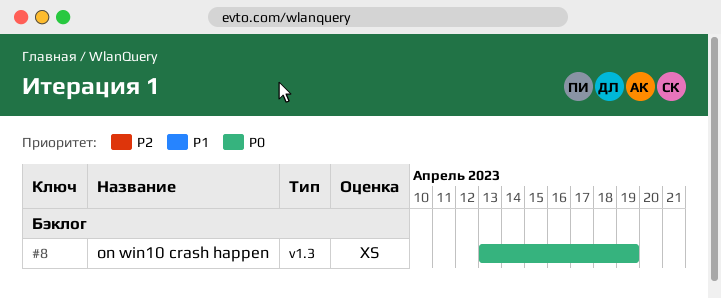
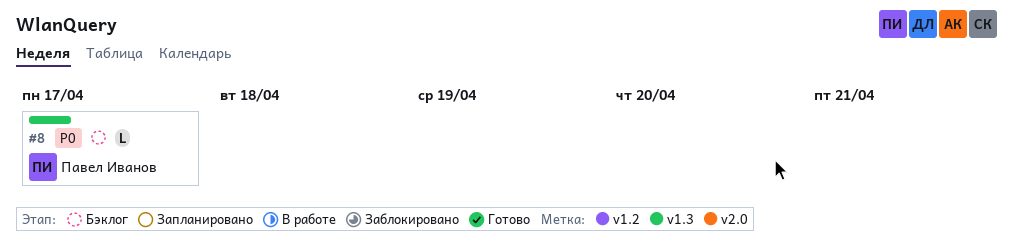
#8, estimate: XS -> L
#8, due: Apr 19 -> Apr 17

